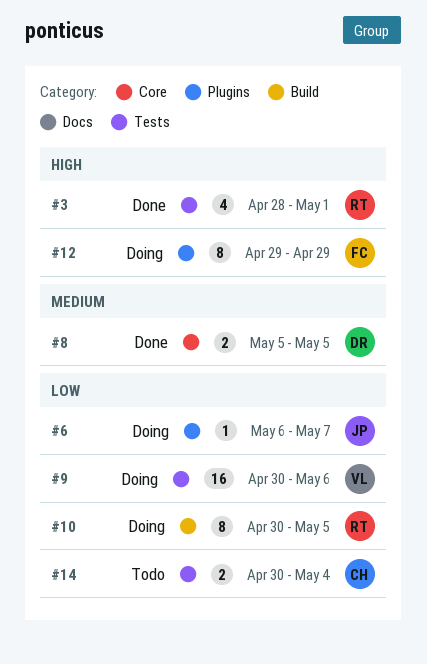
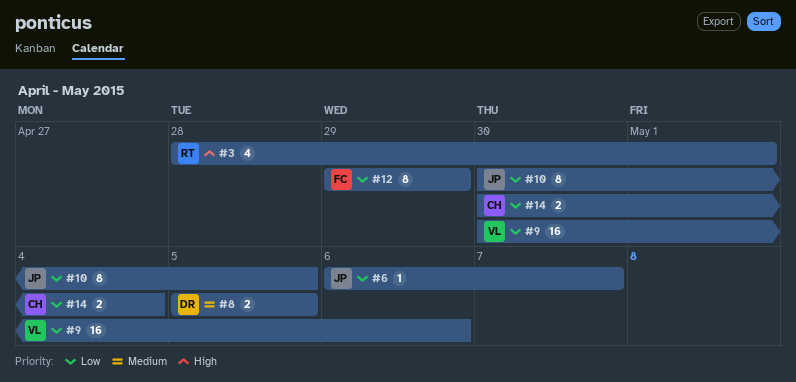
#10, owner: RT -> JP
#12, priority: High -> Low

